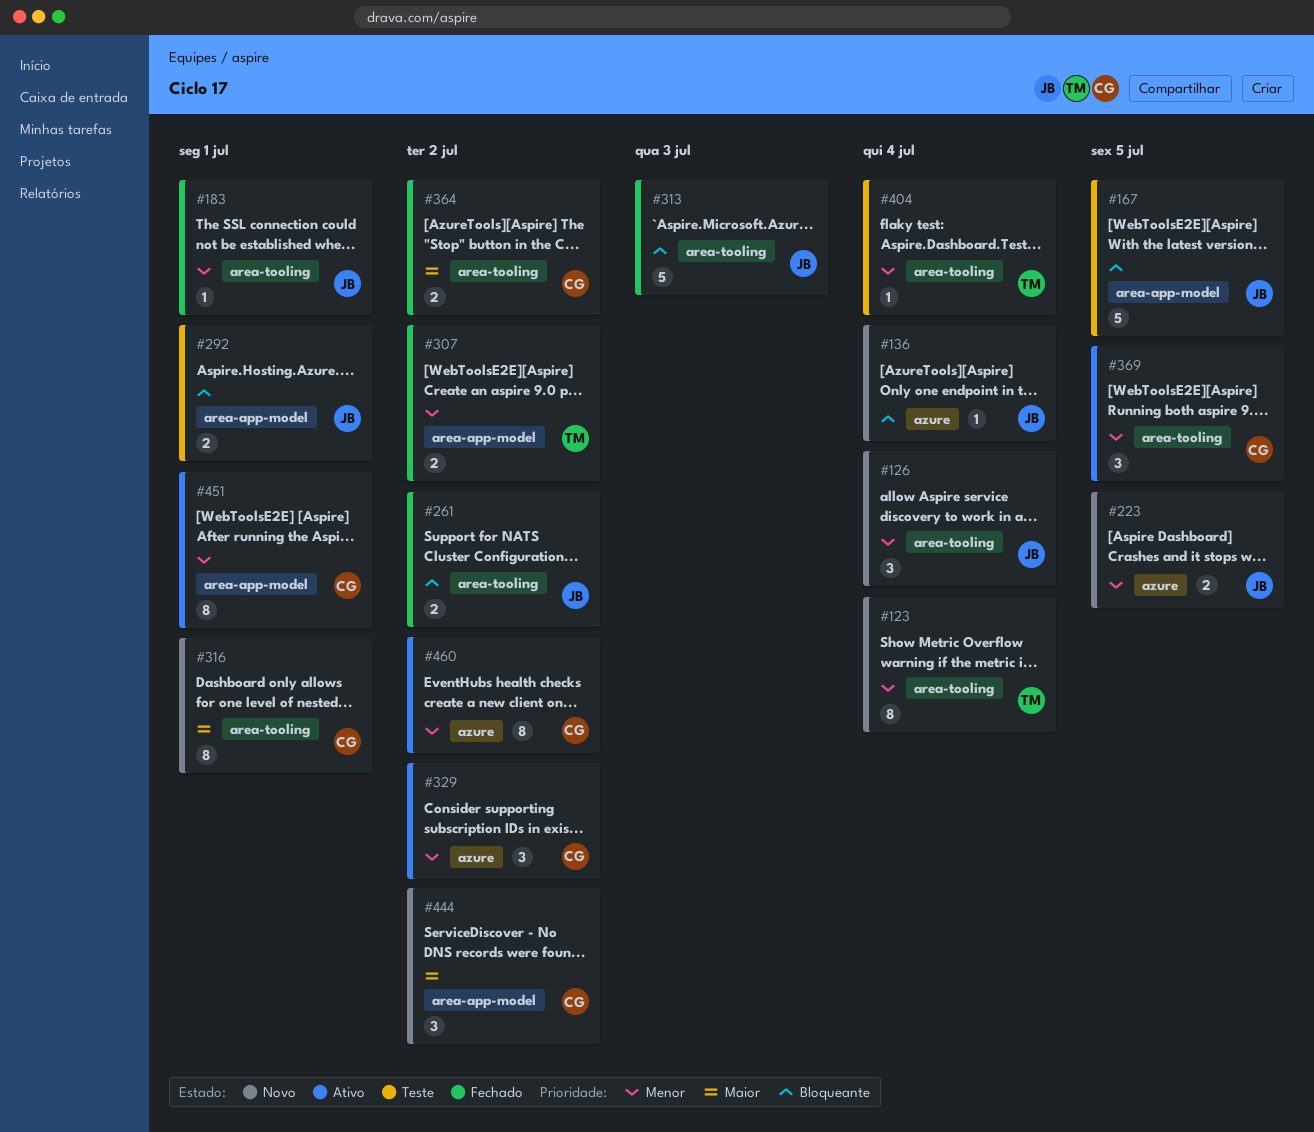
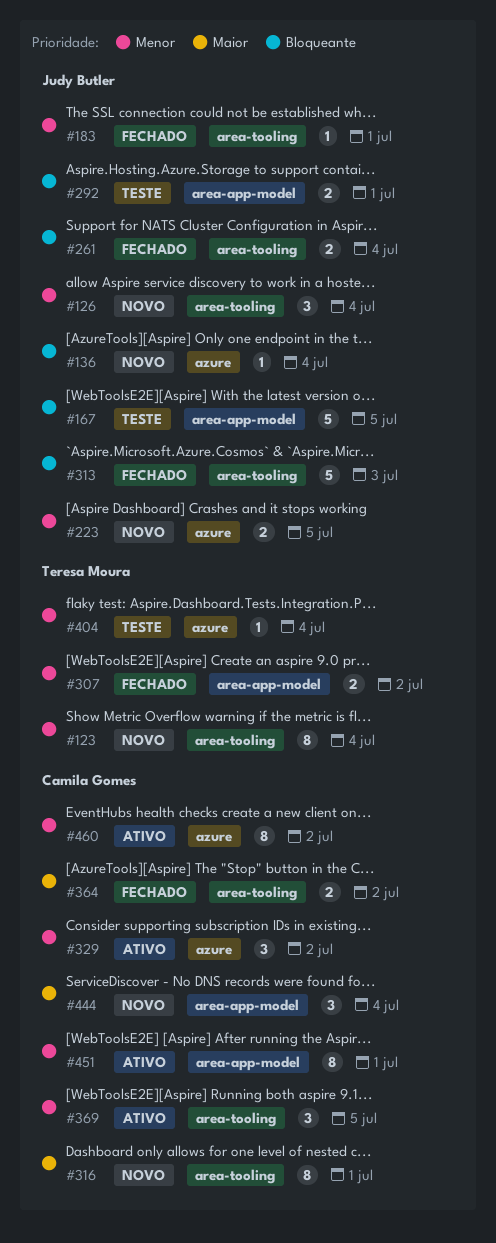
#261, due: Jul 2 -> Jul 4
#404, label: area-tooling -> azure
#444, due: Jul 2 -> Jul 4

